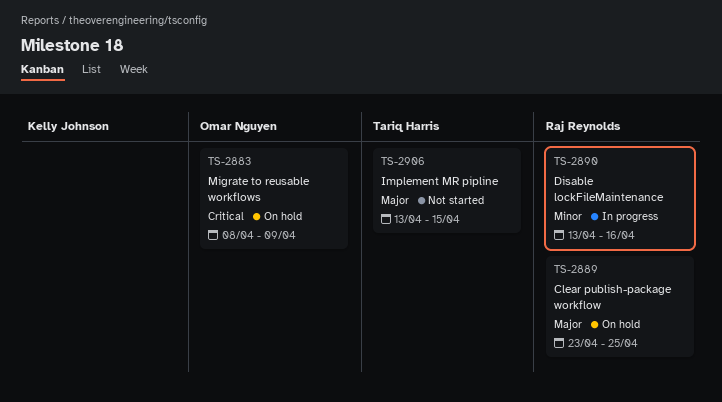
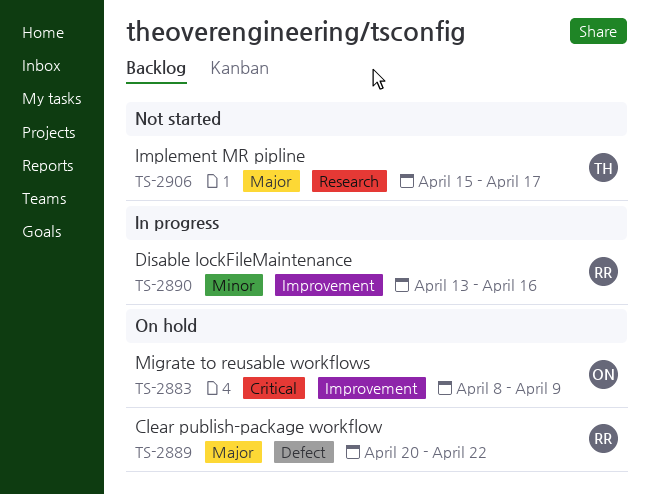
TS-2889, start: Apr 23 -> Apr 20
TS-2889, due: Apr 25 -> Apr 22
TS-2906, start: Apr 13 -> Apr 15
TS-2906, due: Apr 15 -> Apr 17

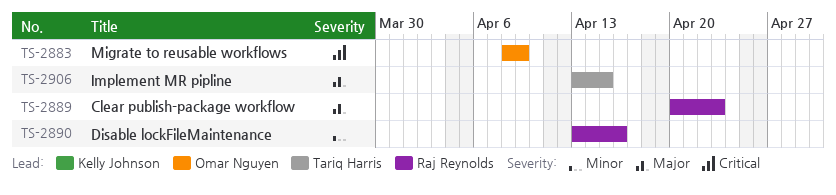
TS-2889, due: Apr 22 -> Apr 23
TS-2906, start: Apr 15 -> Apr 13
TS-2906, due: Apr 17 -> Apr 15

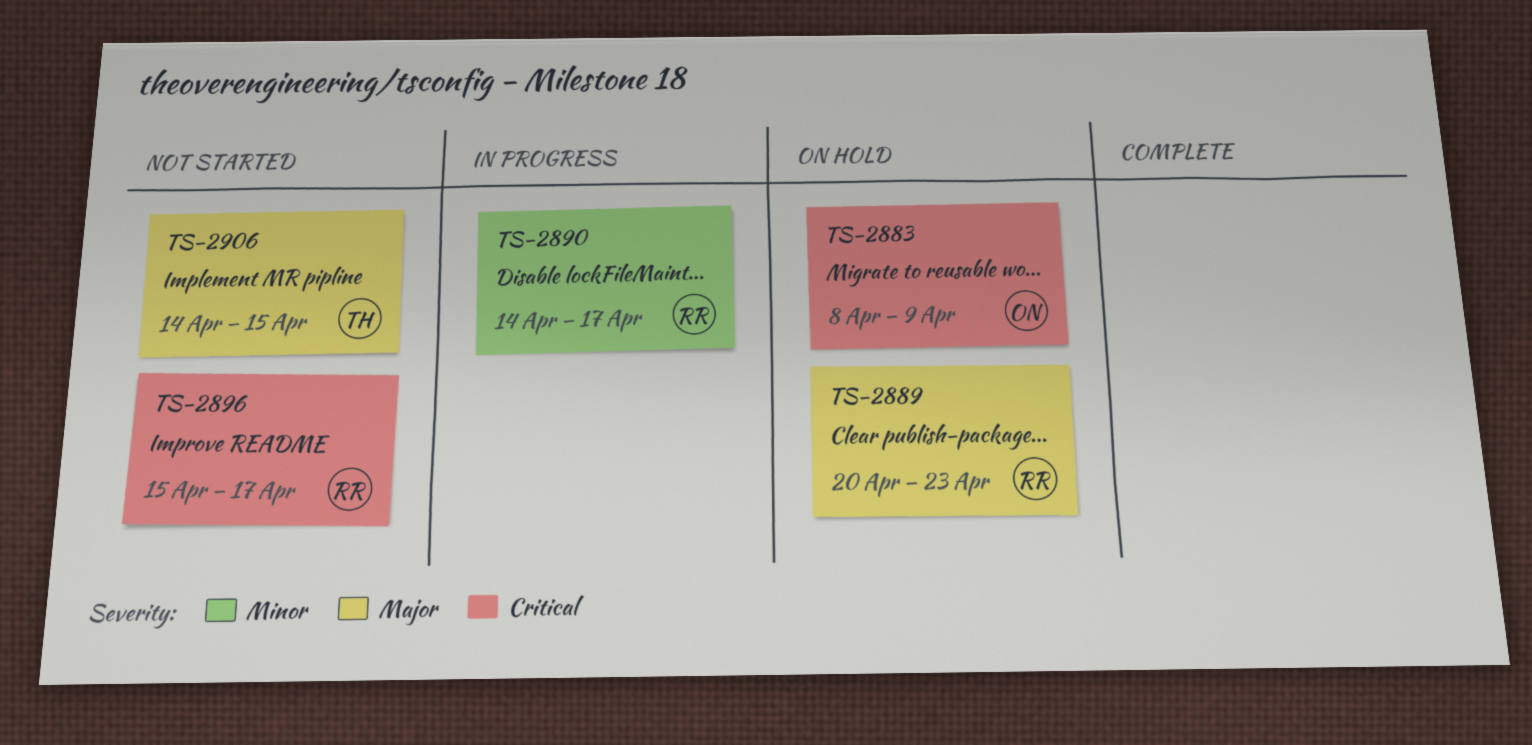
TS-2890, start: Apr 13 -> Apr 14
TS-2890, due: Apr 16 -> Apr 17
TS-2896: none -> present
TS-2906, start: Apr 13 -> Apr 14

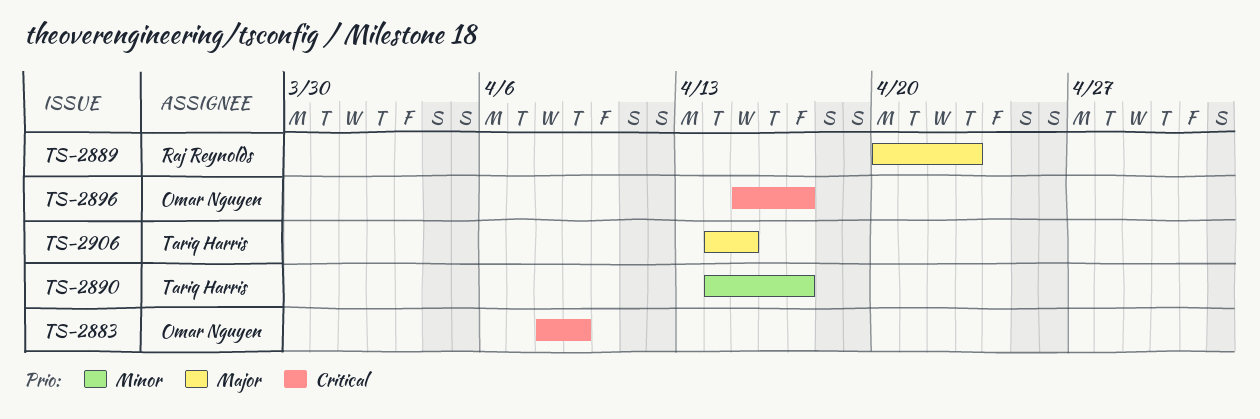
TS-2890, owner: Raj Reynolds -> Tariq Harris
TS-2896, owner: Raj Reynolds -> Omar Nguyen

